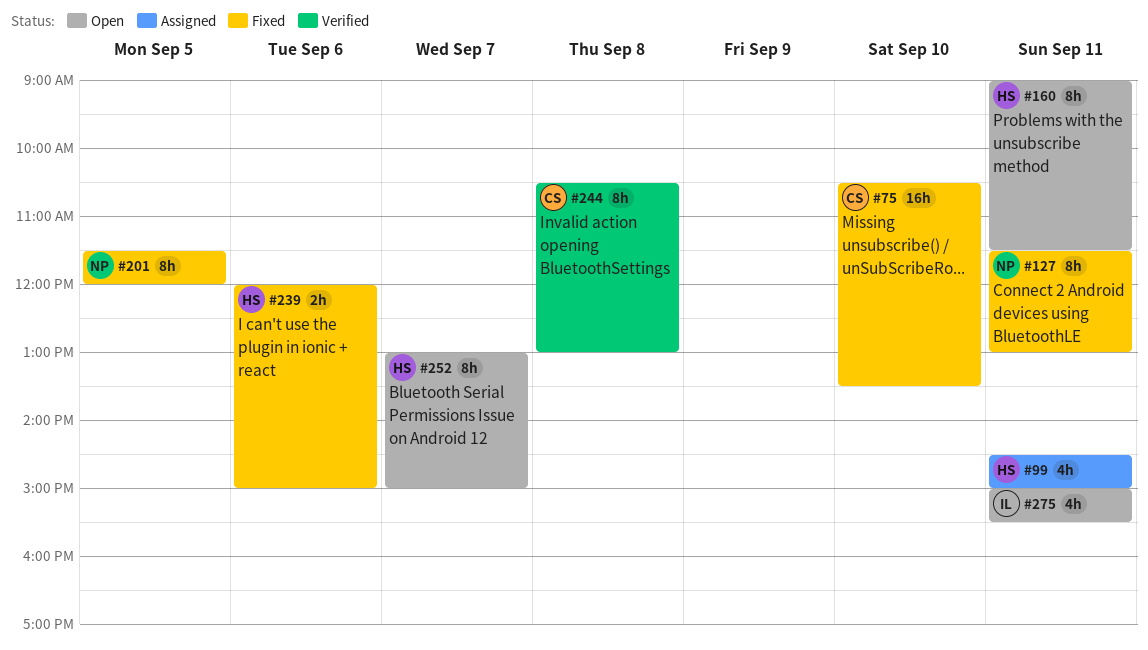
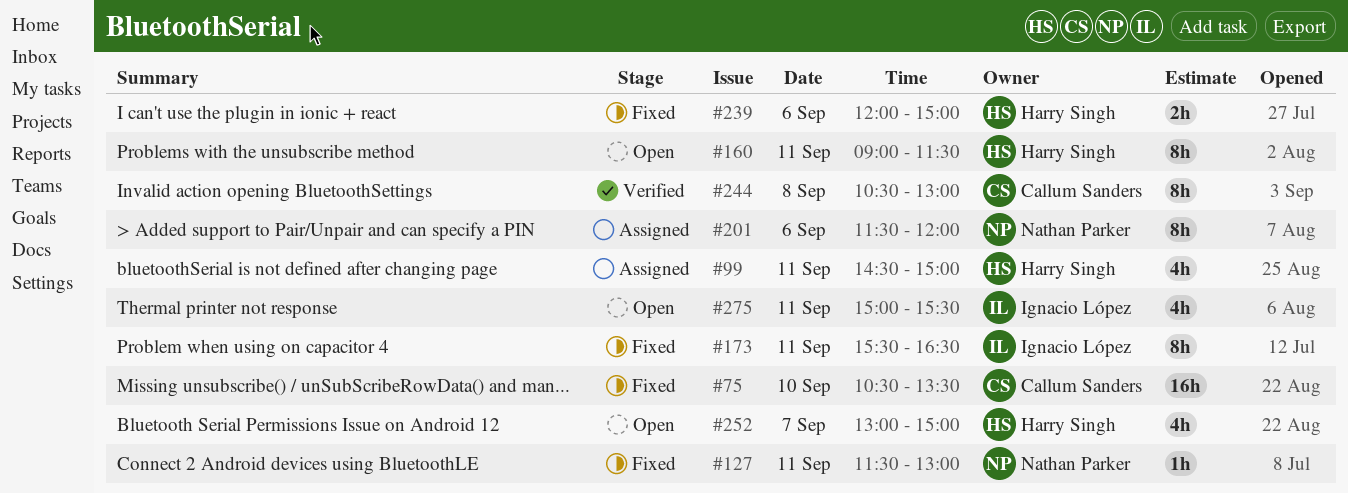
#127, estimate: 8h -> 1h
#173: none -> present
#201, status: Fixed -> Assigned
#201, day: Sep 5 -> Sep 6
#252, estimate: 8h -> 4h

